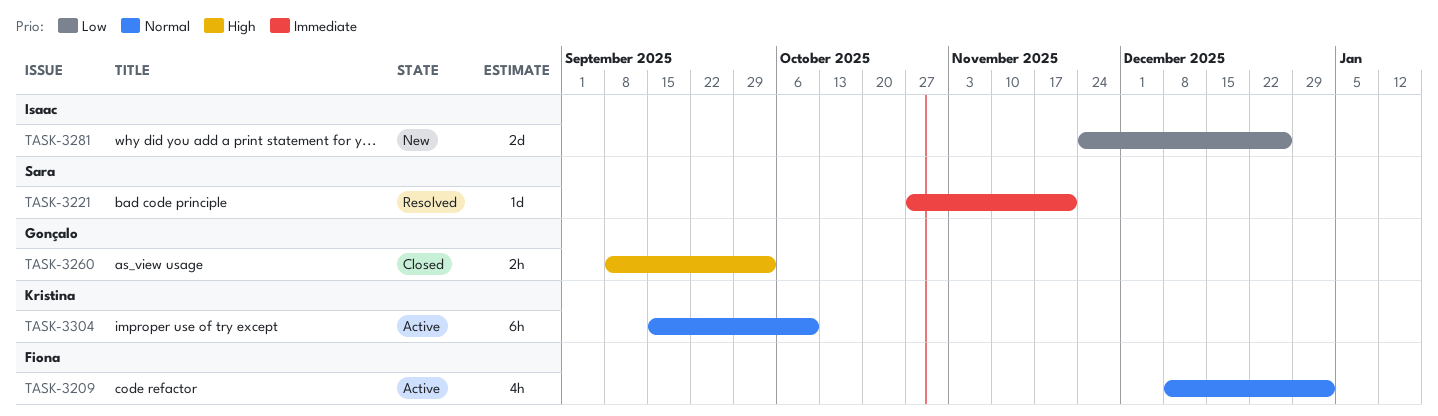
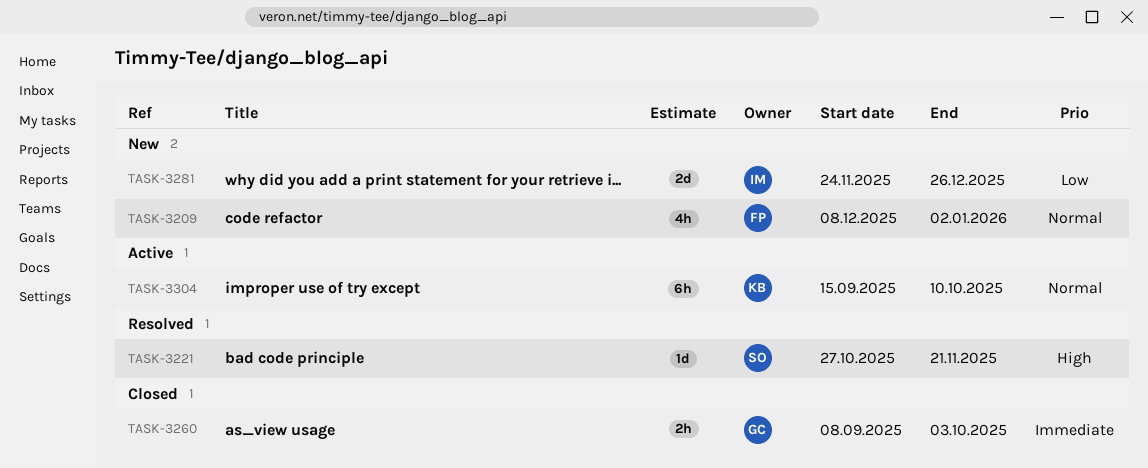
TASK-3209, status: Active -> New
TASK-3221, priority: Immediate -> High
TASK-3260, priority: High -> Immediate

